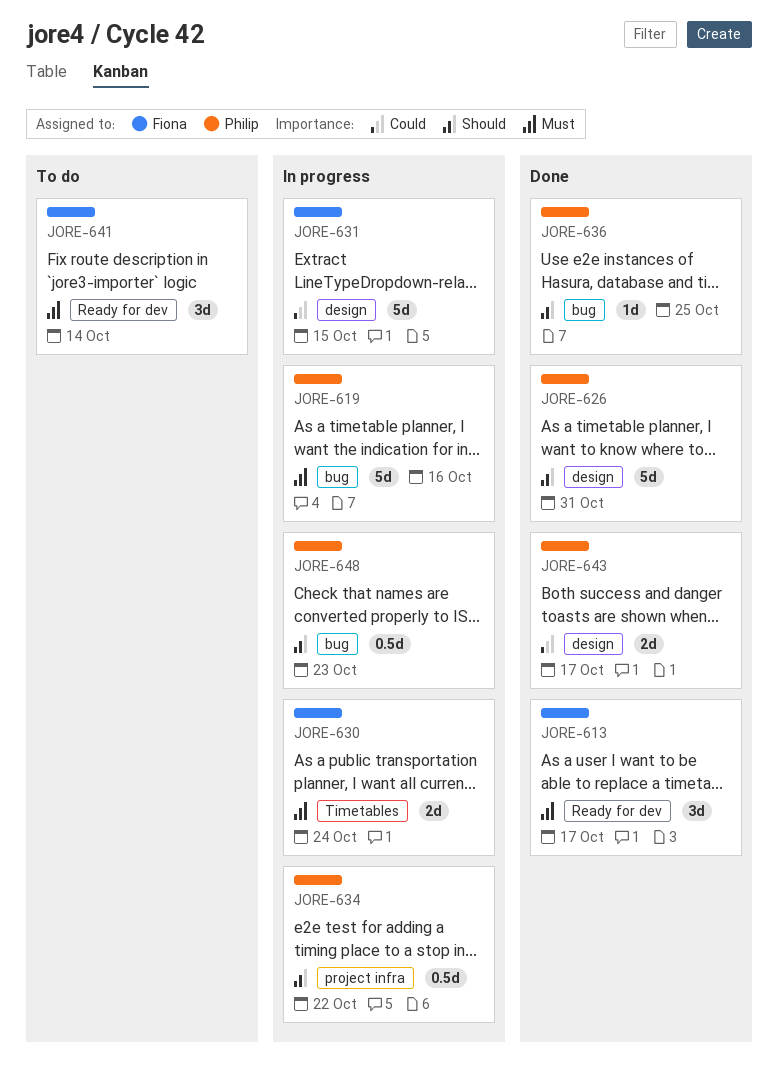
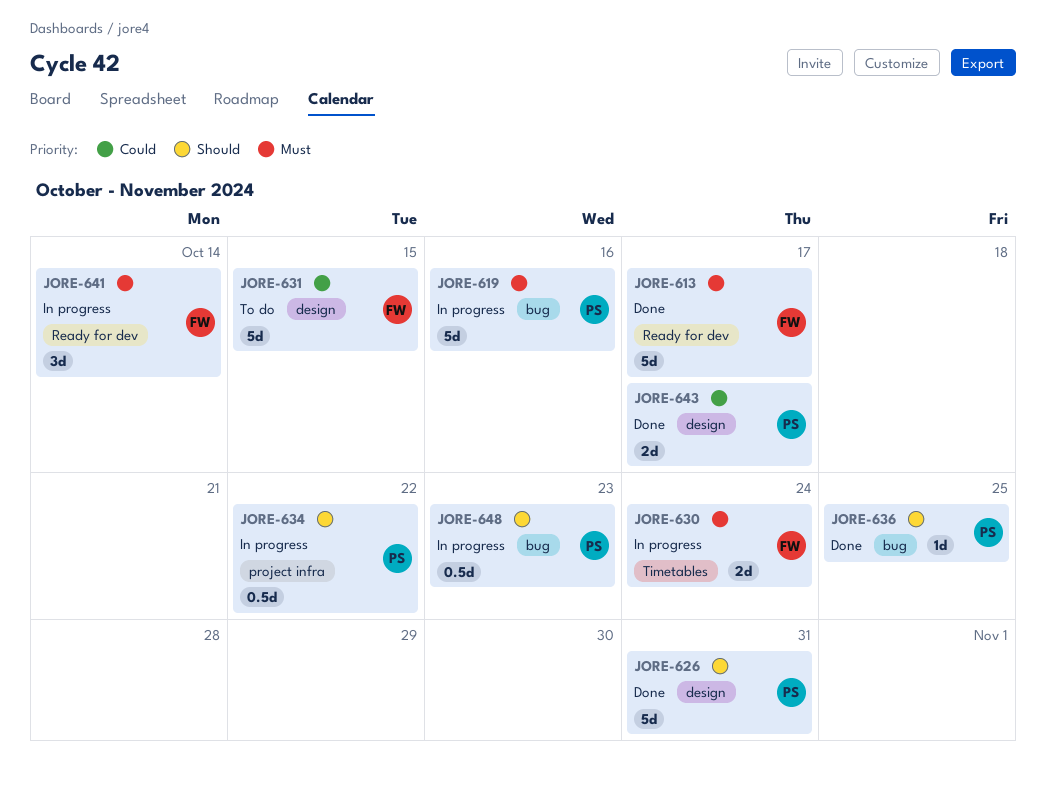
JORE-613, estimate: 3d -> 5d
JORE-631, status: In progress -> To do
JORE-641, status: To do -> In progress

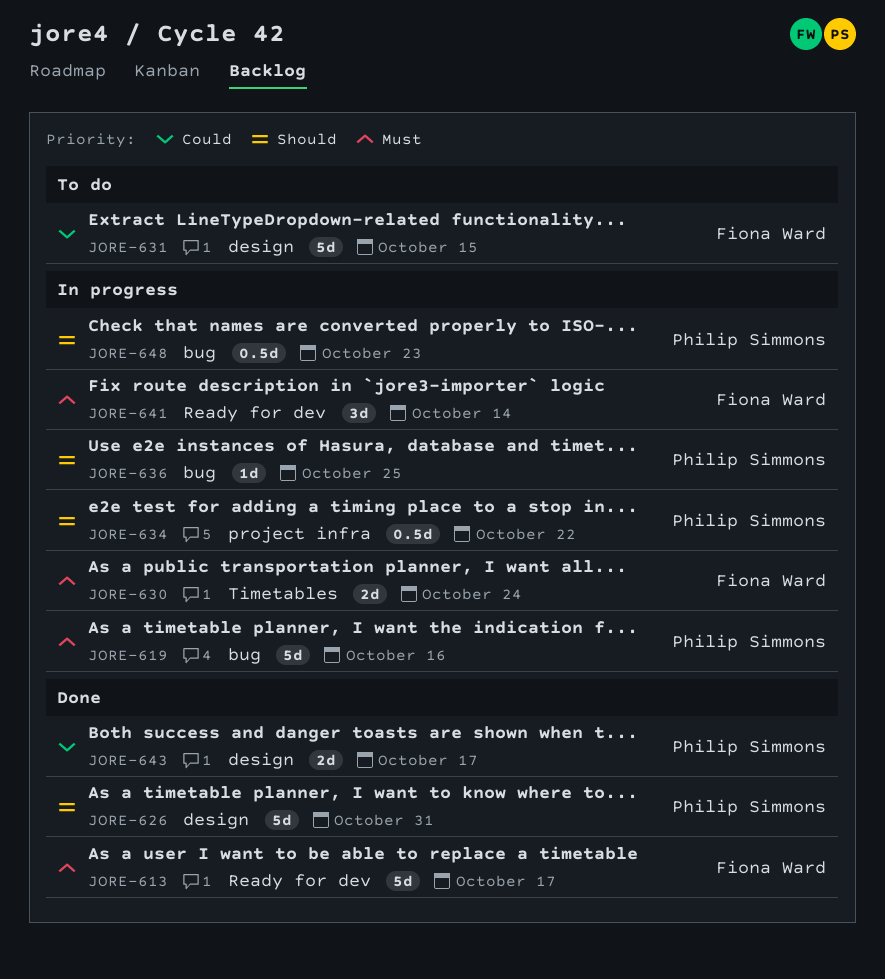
JORE-636, status: Done -> In progress

